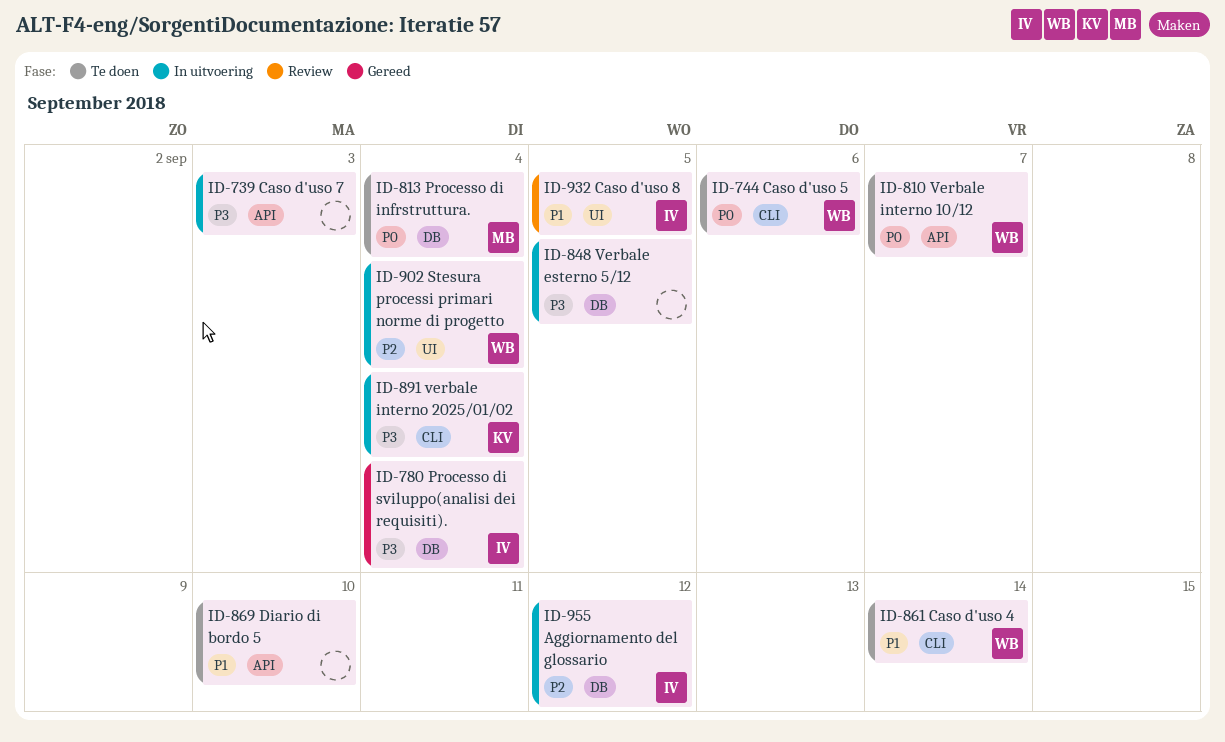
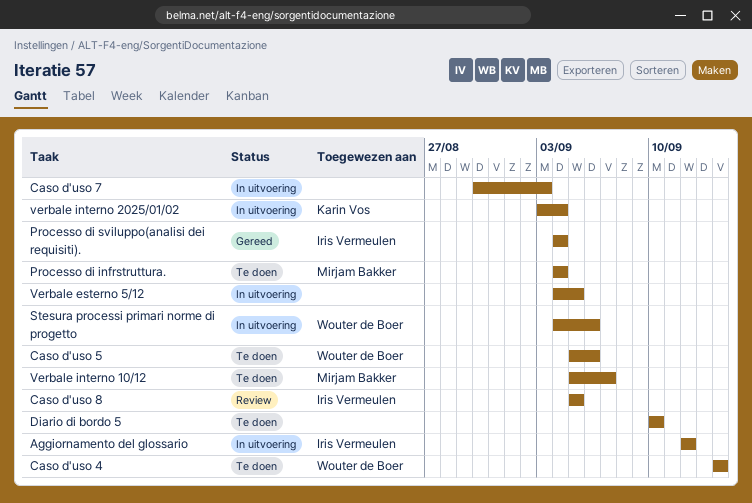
Stesura processi primari norme di progetto, due: Sep 4 -> Sep 6
Verbale interno 10/12, owner: Wouter de Boer -> Mirjam Bakker

